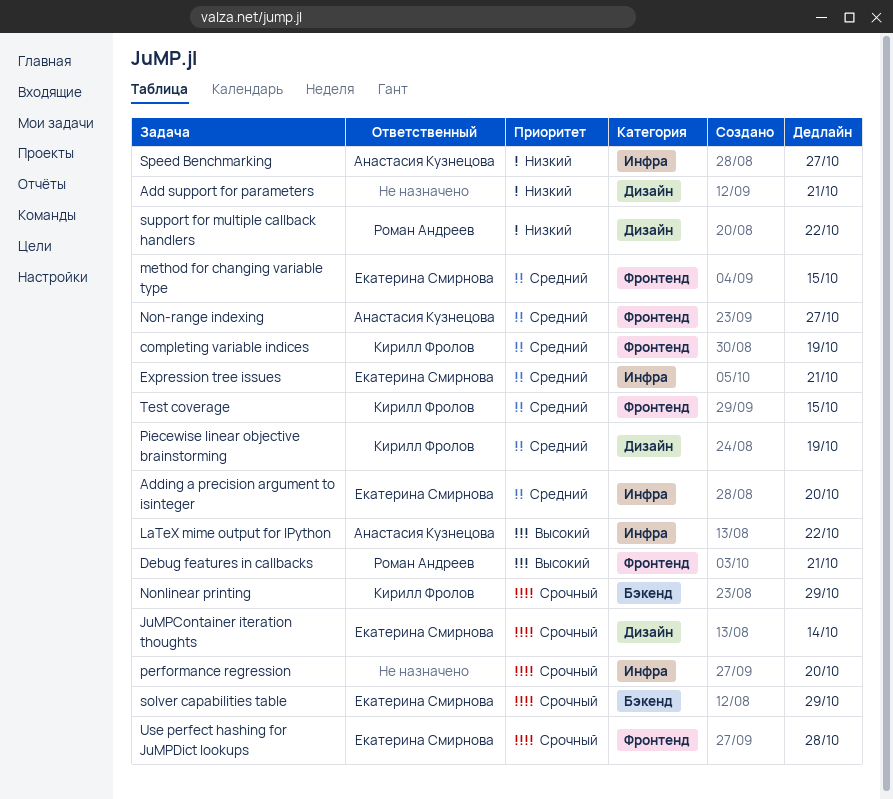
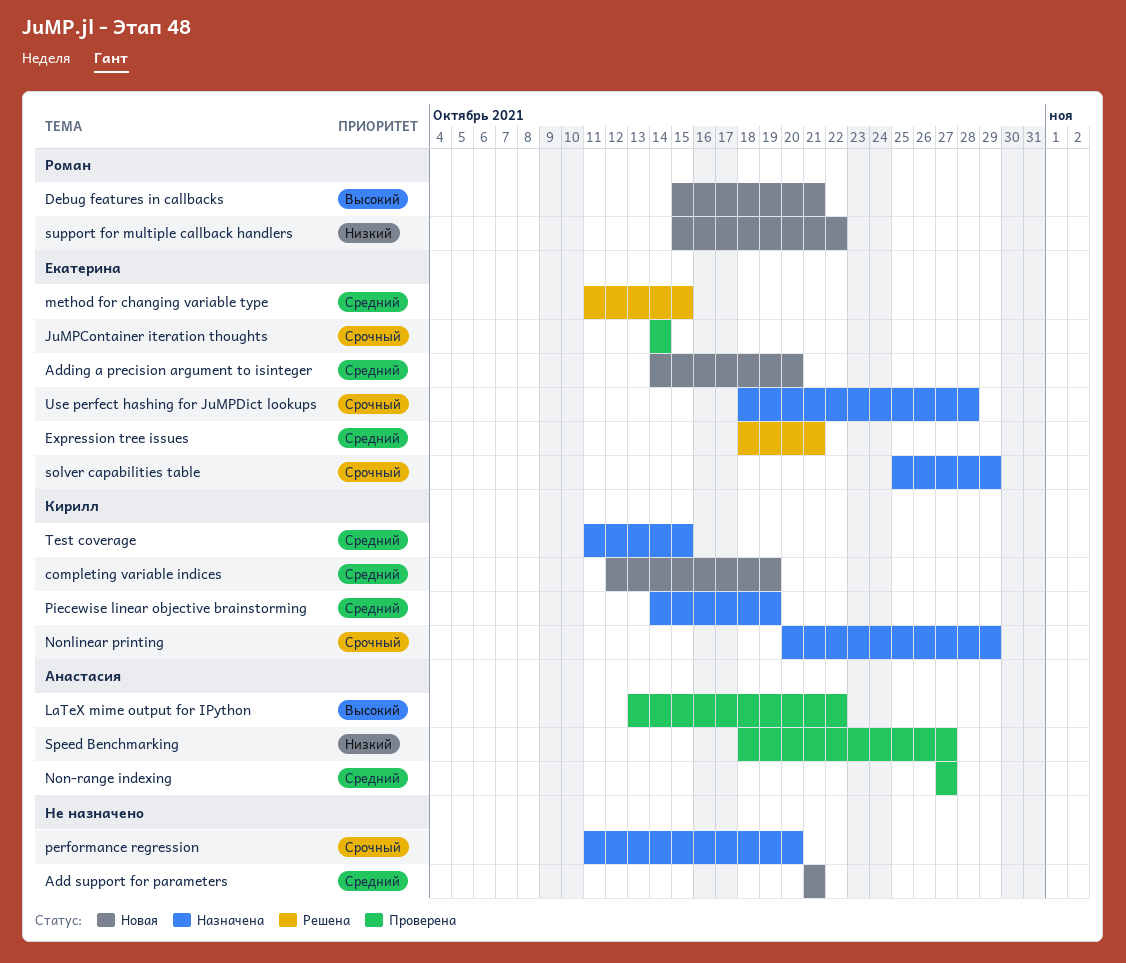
Add support for parameters, priority: Низкий -> Средний

